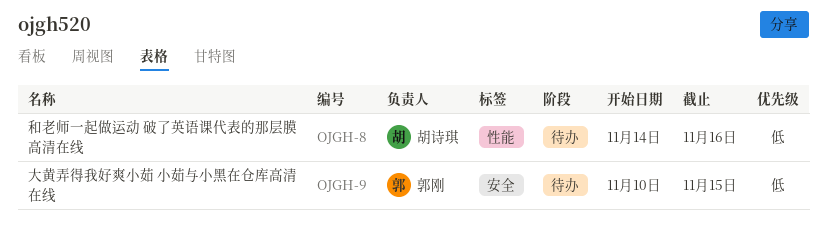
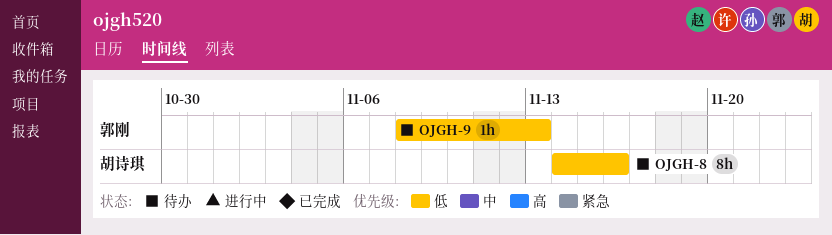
OJGH-9, start: Nov 10 -> Nov 8
OJGH-9, due: Nov 15 -> Nov 13

